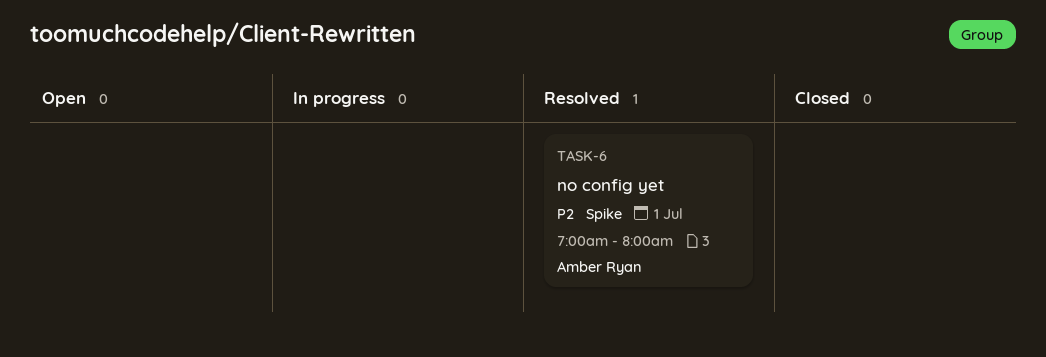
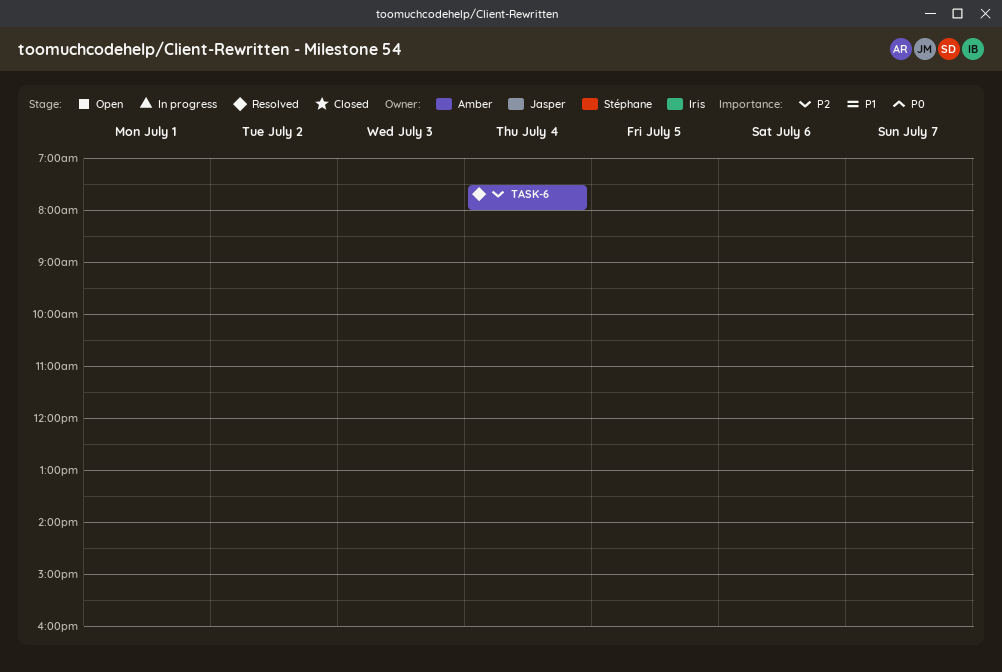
TASK-6, day: Jul 1 -> Jul 4
TASK-6, begins: 07:00 -> 07:30

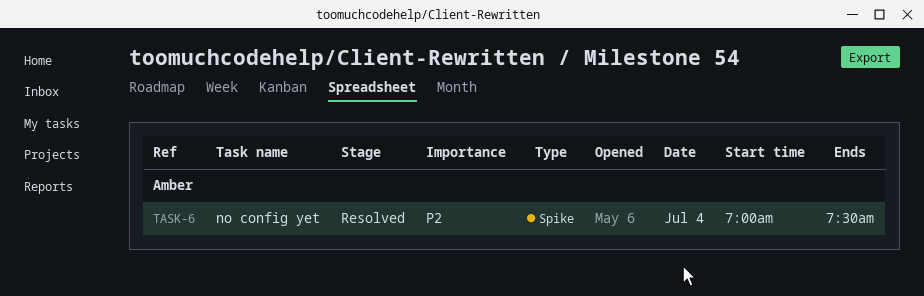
TASK-6, begins: 07:30 -> 07:00
TASK-6, ends: 08:00 -> 07:30

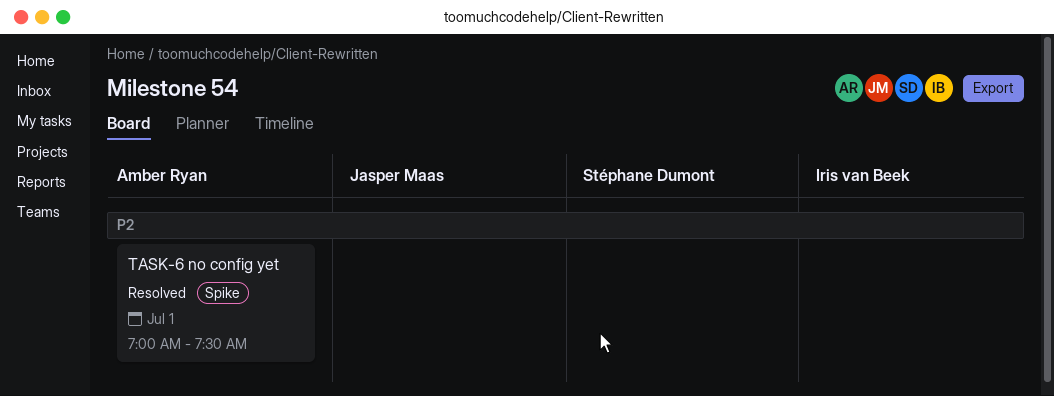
TASK-6, day: Jul 4 -> Jul 1

